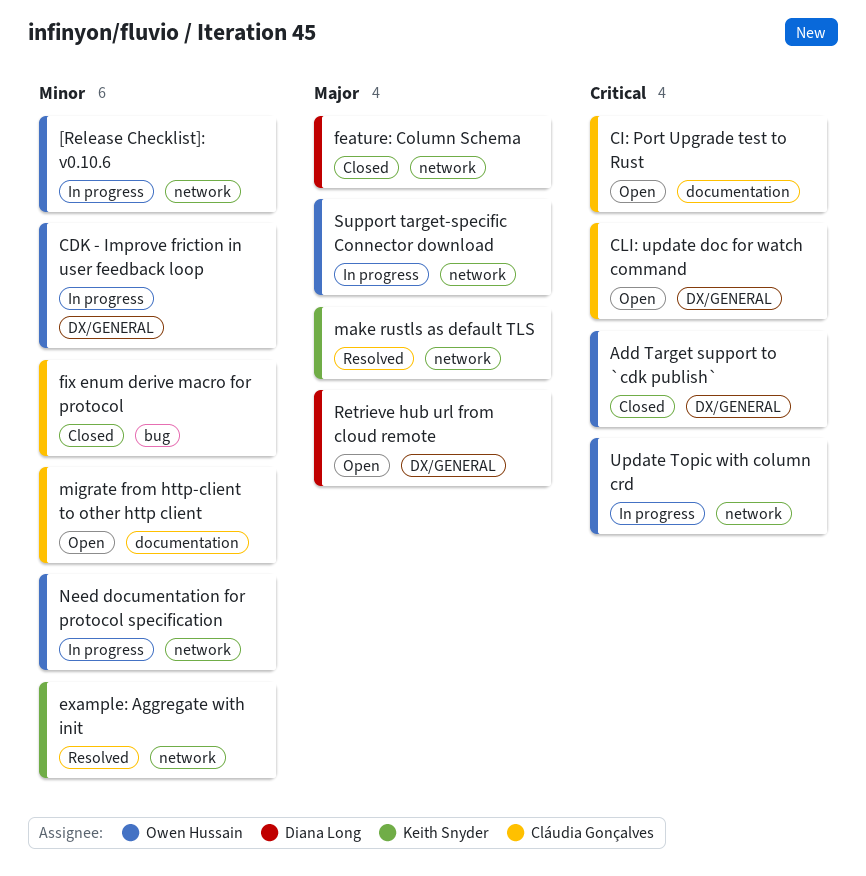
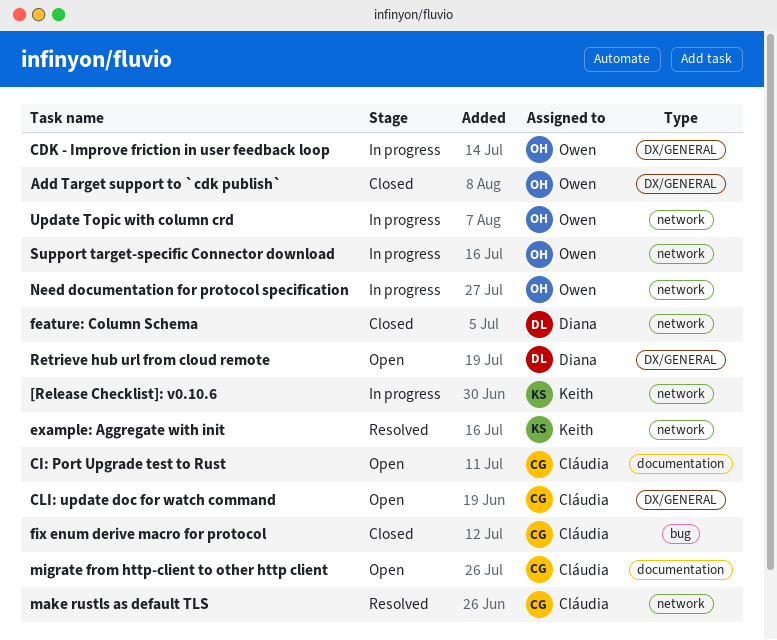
[Release Checklist]: v0.10.6, owner: Owen Hussain -> Keith Snyder
make rustls as default TLS, owner: Keith Snyder -> Cláudia Gonçalves

